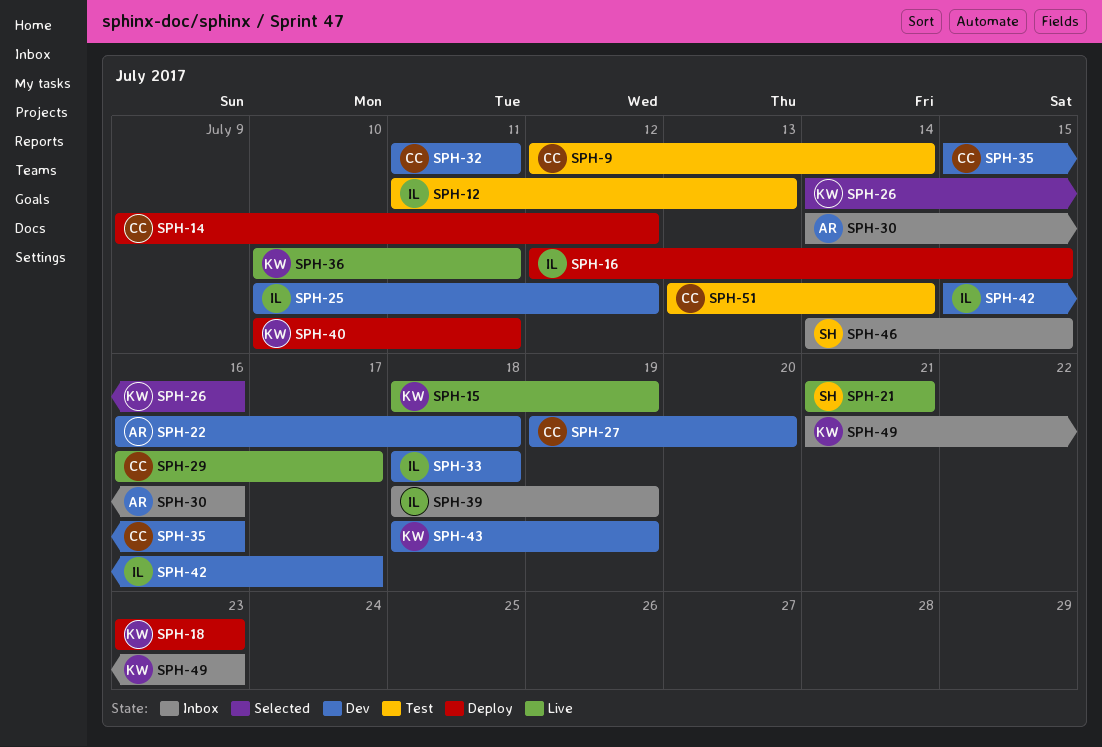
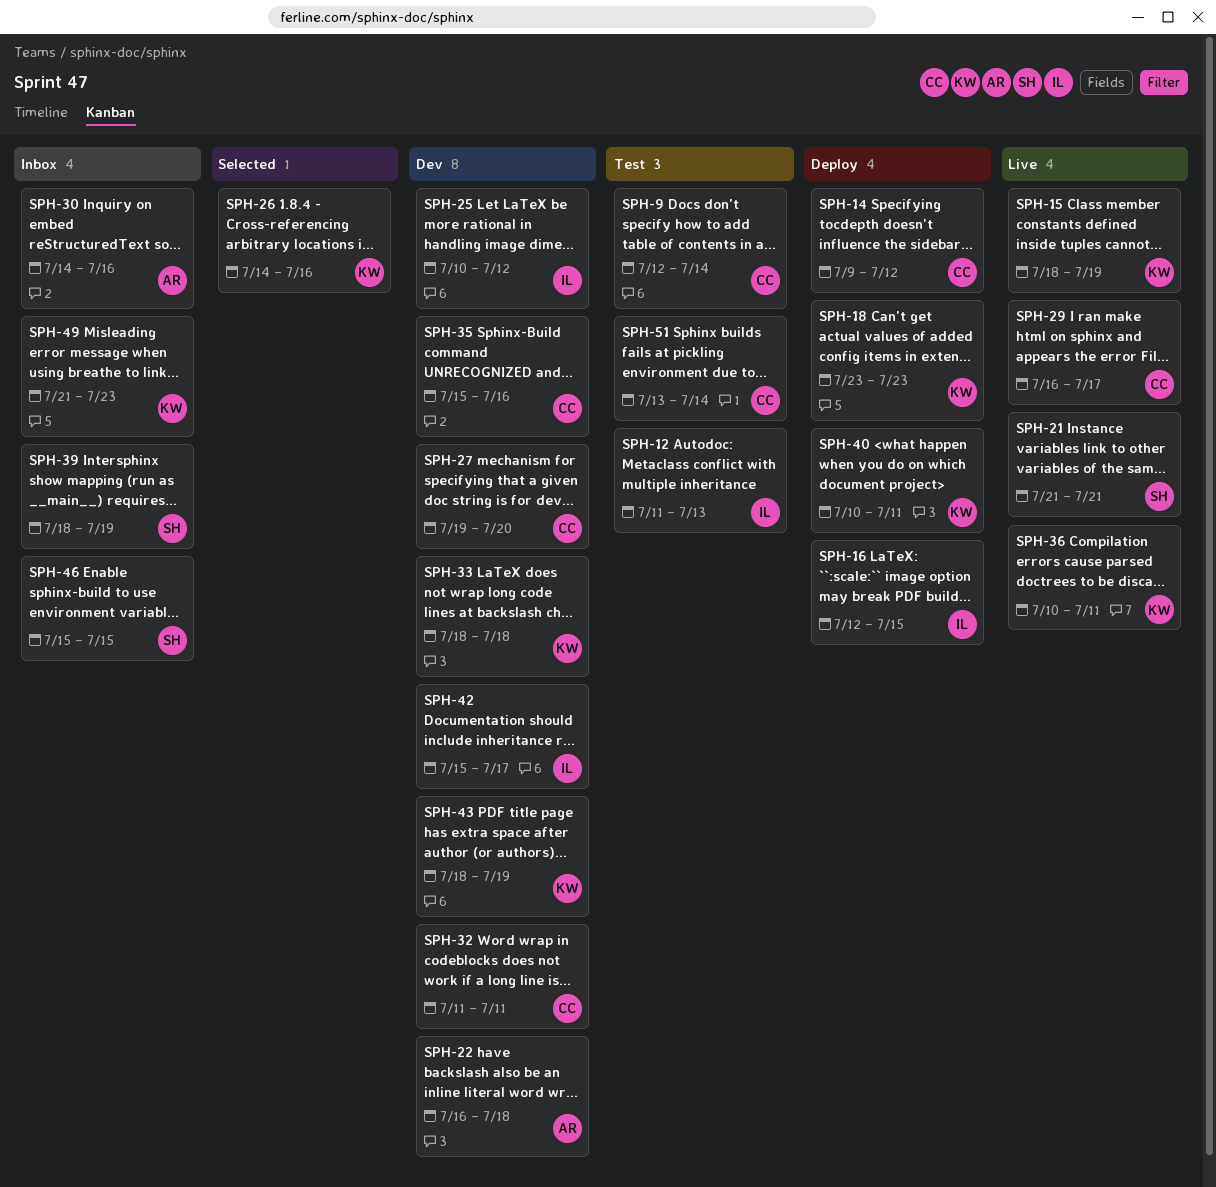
SPH-33, owner: IL -> KW
SPH-39, owner: IL -> SH
SPH-46, start: Jul 14 -> Jul 15

